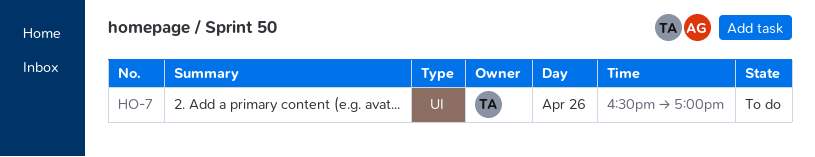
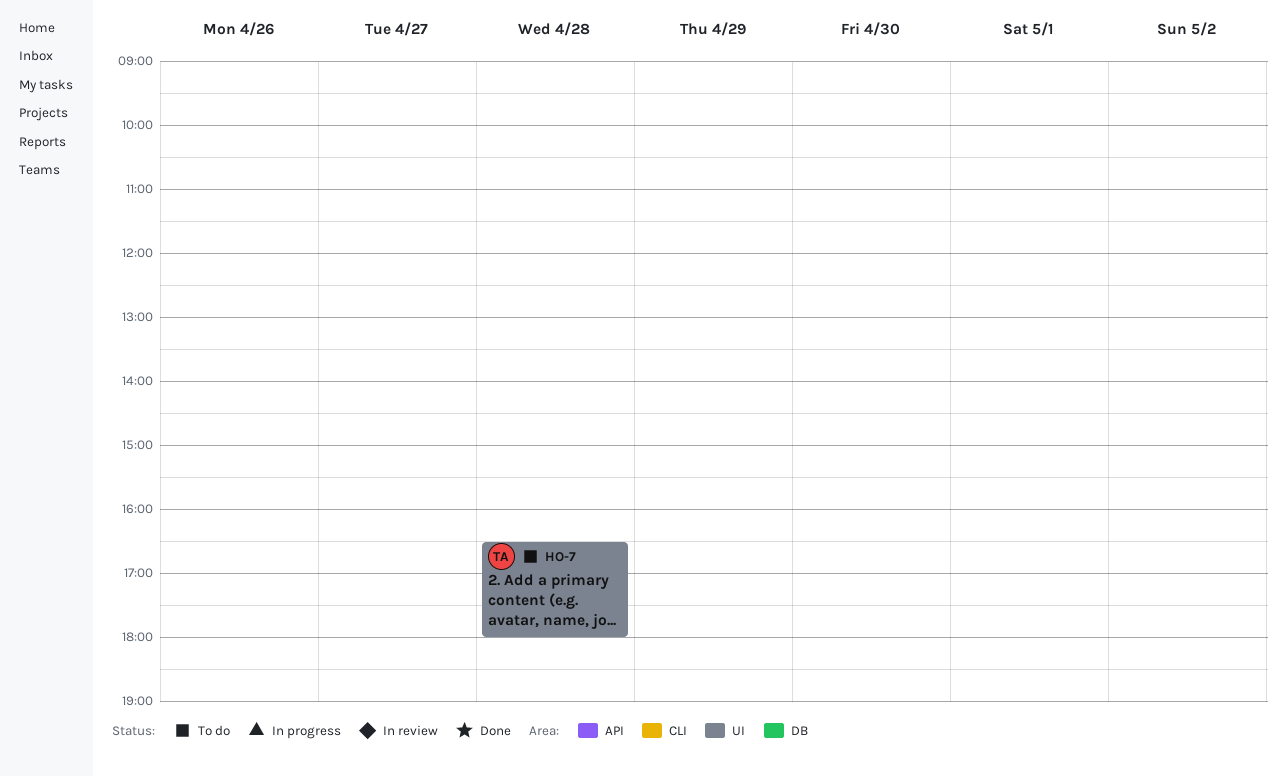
HO-7, day: Apr 26 -> Apr 28
HO-7, ends: 17:00 -> 18:00

